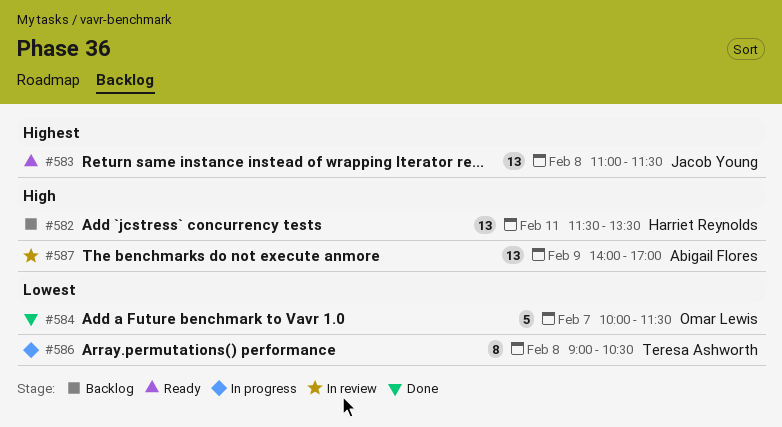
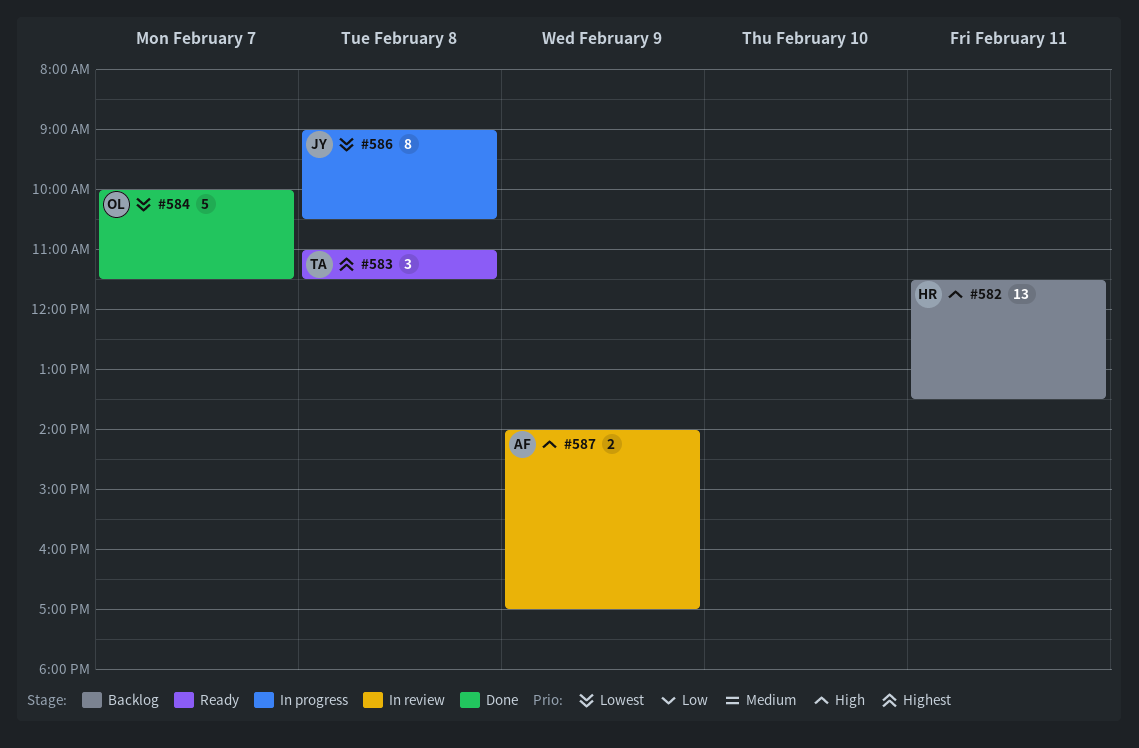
#583, owner: Jacob Young -> Teresa Ashworth
#583, estimate: 13 -> 3
#586, owner: Teresa Ashworth -> Jacob Young
#587, estimate: 13 -> 2

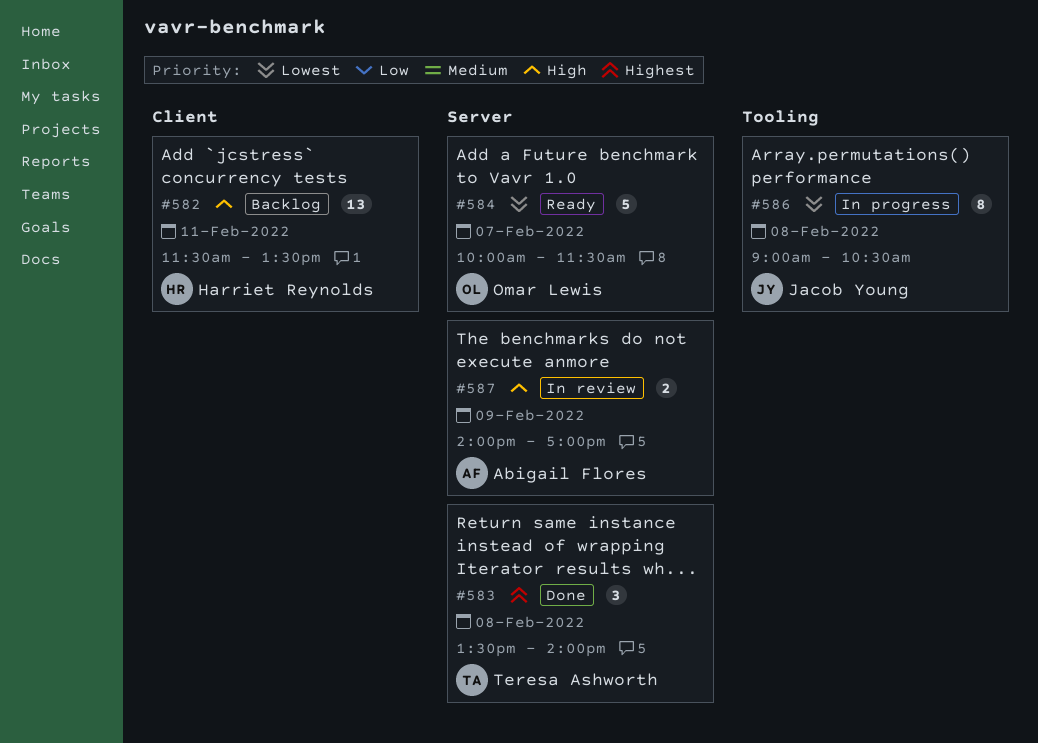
#583, status: Ready -> Done
#583, begins: 11:00 -> 13:30
#583, ends: 11:30 -> 14:00
#584, status: Done -> Ready

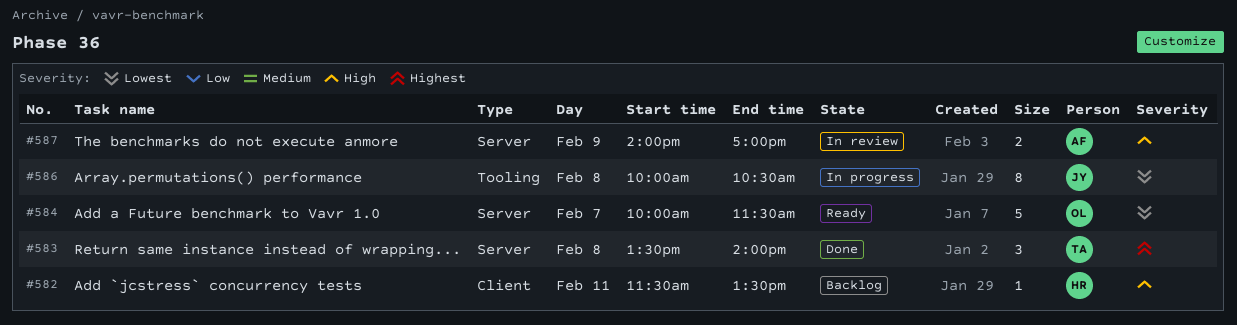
#582, estimate: 13 -> 1
#586, begins: 09:00 -> 10:00

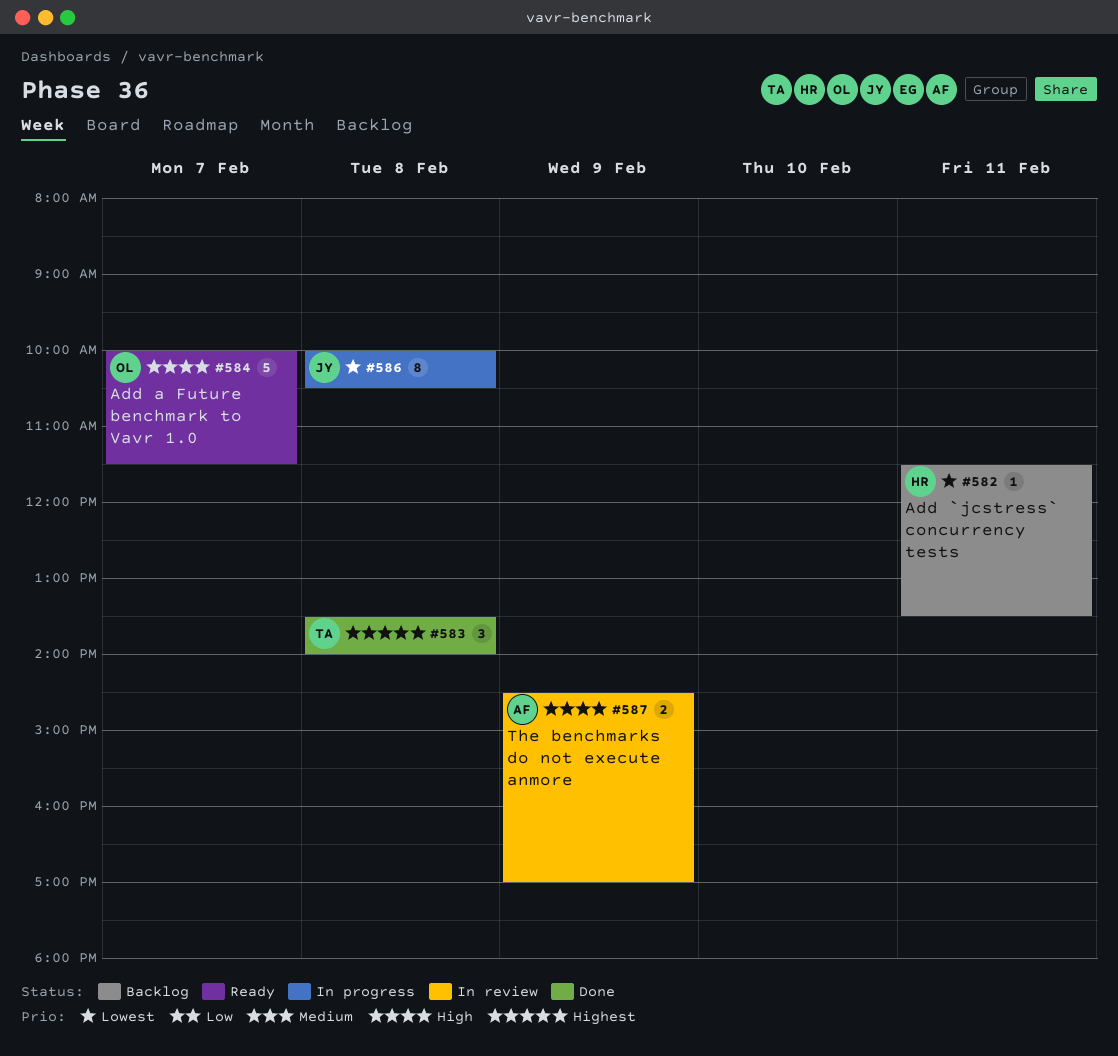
#582, priority: High -> Lowest
#584, priority: Lowest -> High
#587, begins: 14:00 -> 14:30

